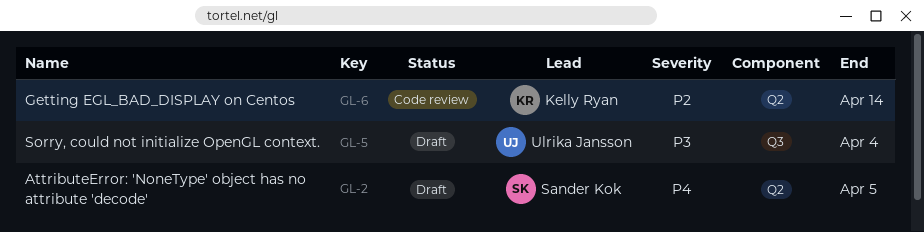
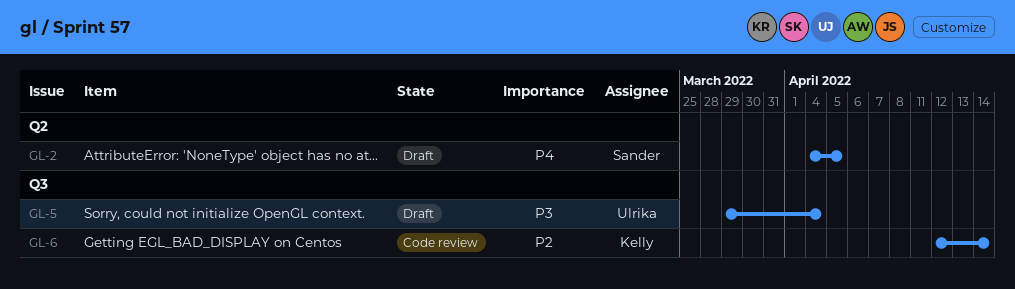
GL-6, label: Q2 -> Q3

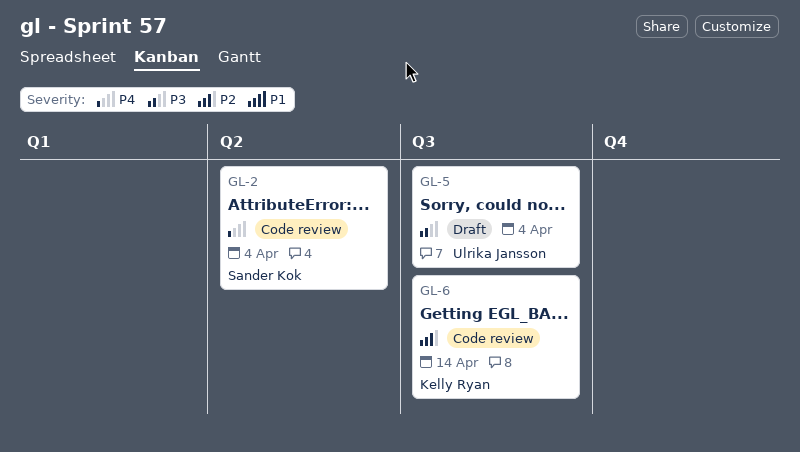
GL-2, status: Draft -> Code review
GL-2, due: Apr 5 -> Apr 4

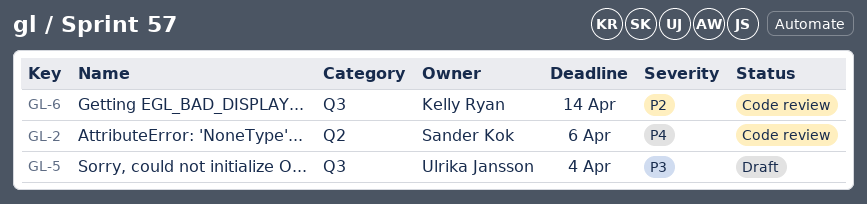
GL-2, due: Apr 4 -> Apr 6

